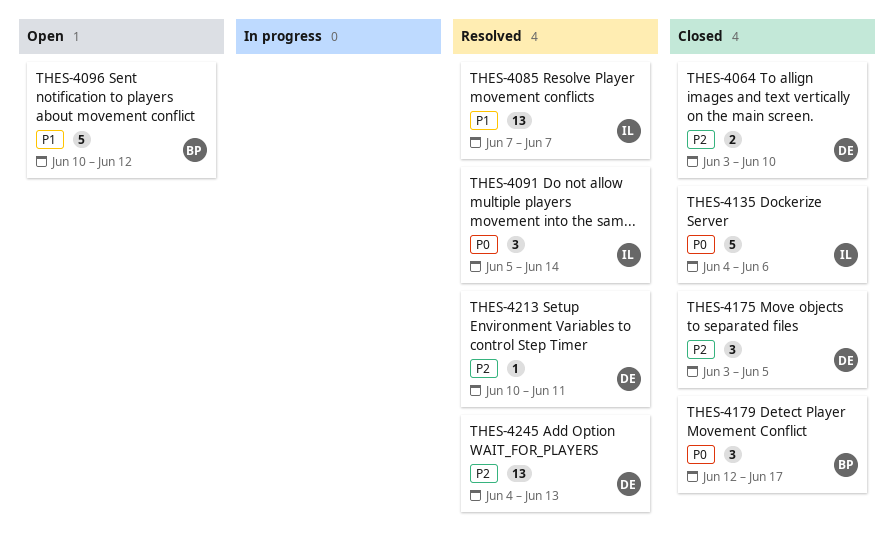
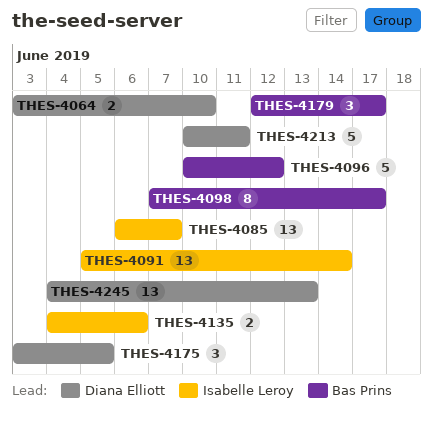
THES-4085, start: Jun 7 -> Jun 6
THES-4091, estimate: 3 -> 13
THES-4098: none -> present
THES-4135, estimate: 5 -> 2
THES-4213, estimate: 1 -> 5

